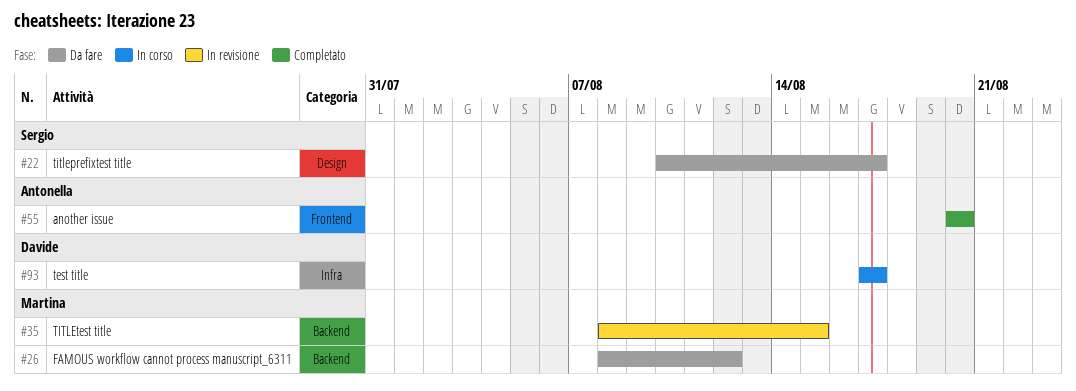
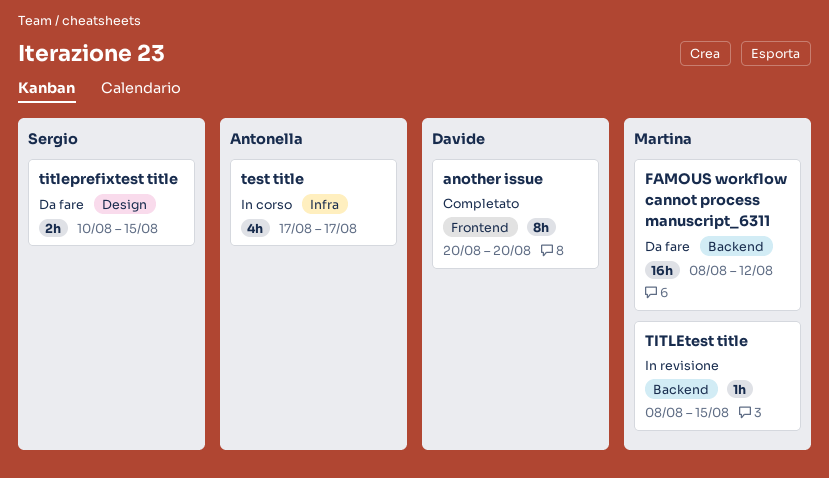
another issue, owner: Antonella -> Davide
test title, owner: Davide -> Antonella
titleprefixtest title, due: Aug 17 -> Aug 15

